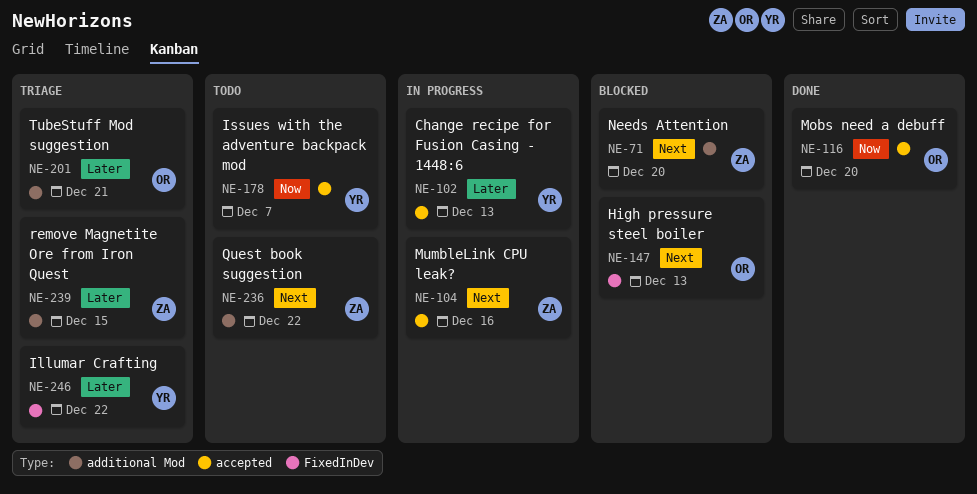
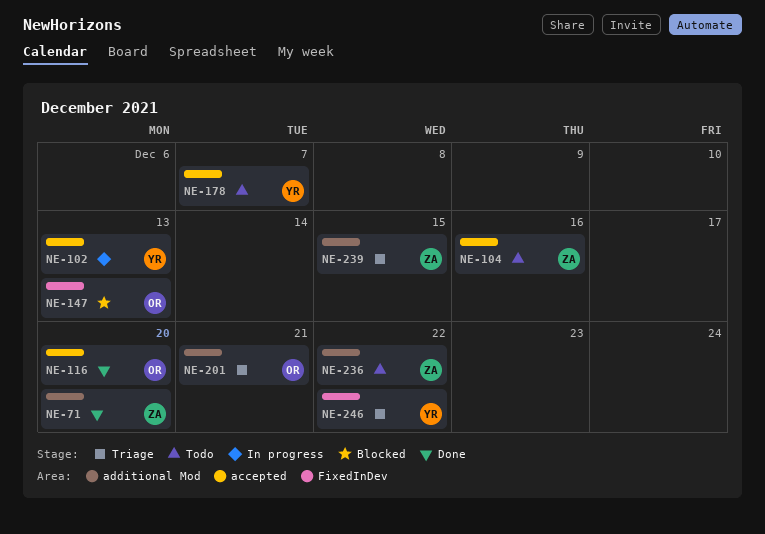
NE-71, status: Blocked -> Done
NE-104, status: In progress -> Todo

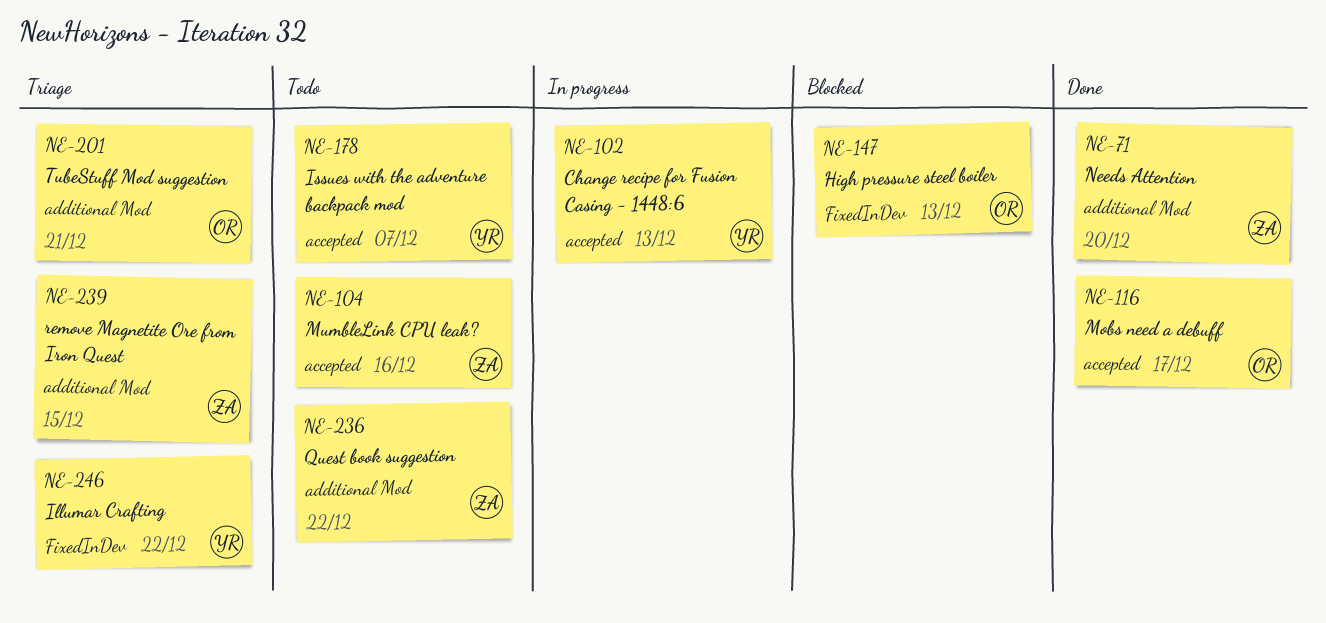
NE-116, due: Dec 20 -> Dec 17

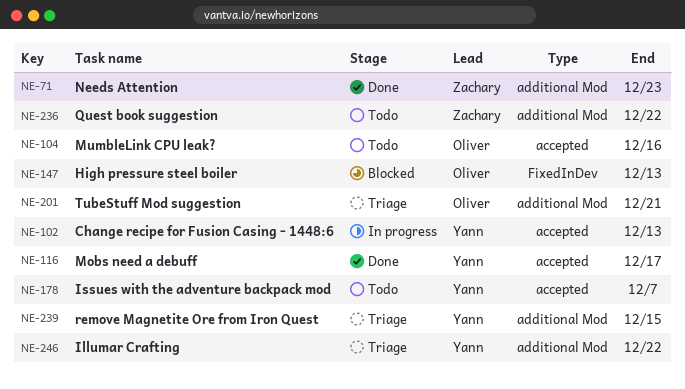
NE-71, due: Dec 20 -> Dec 23
NE-104, owner: Zachary -> Oliver
NE-116, owner: Oliver -> Yann
NE-239, owner: Zachary -> Yann
NE-246, label: FixedInDev -> additional Mod

